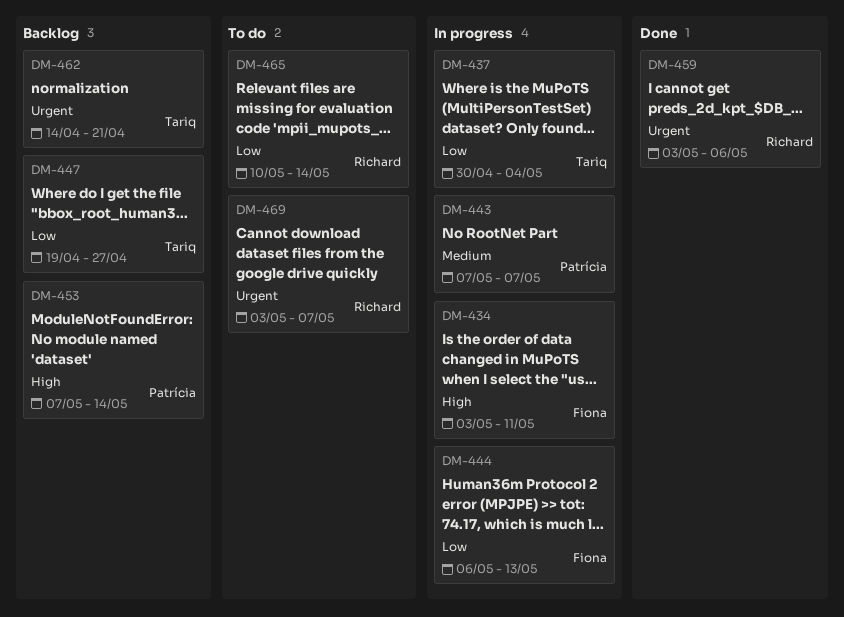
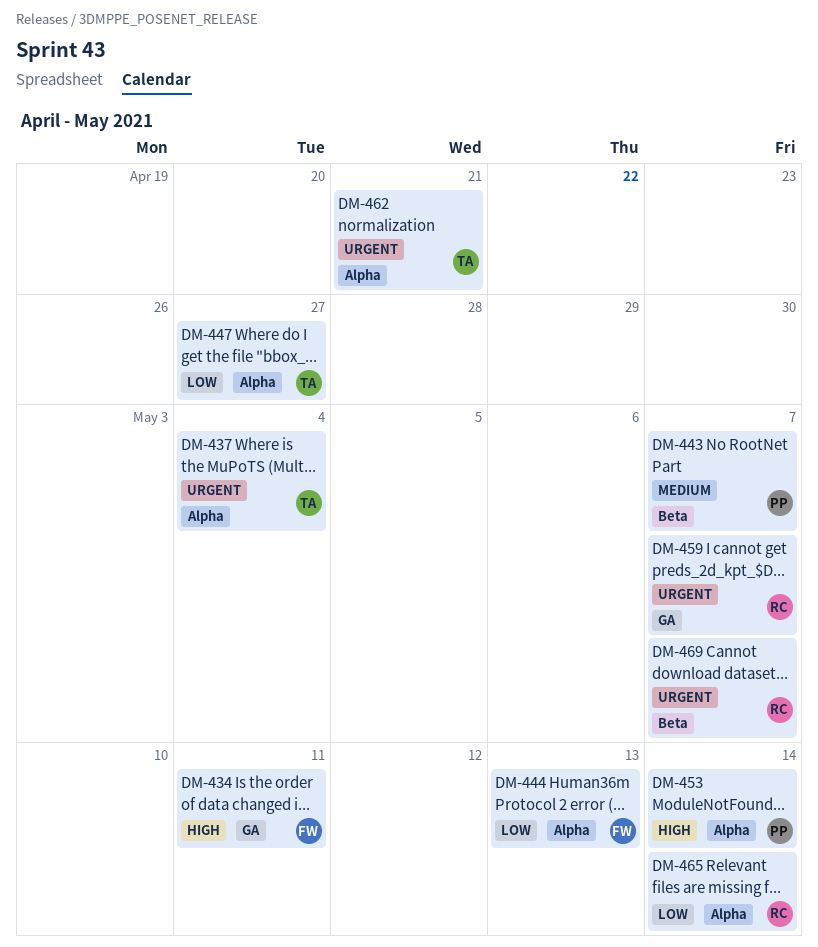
DM-437, priority: Low -> Urgent
DM-459, due: May 6 -> May 7

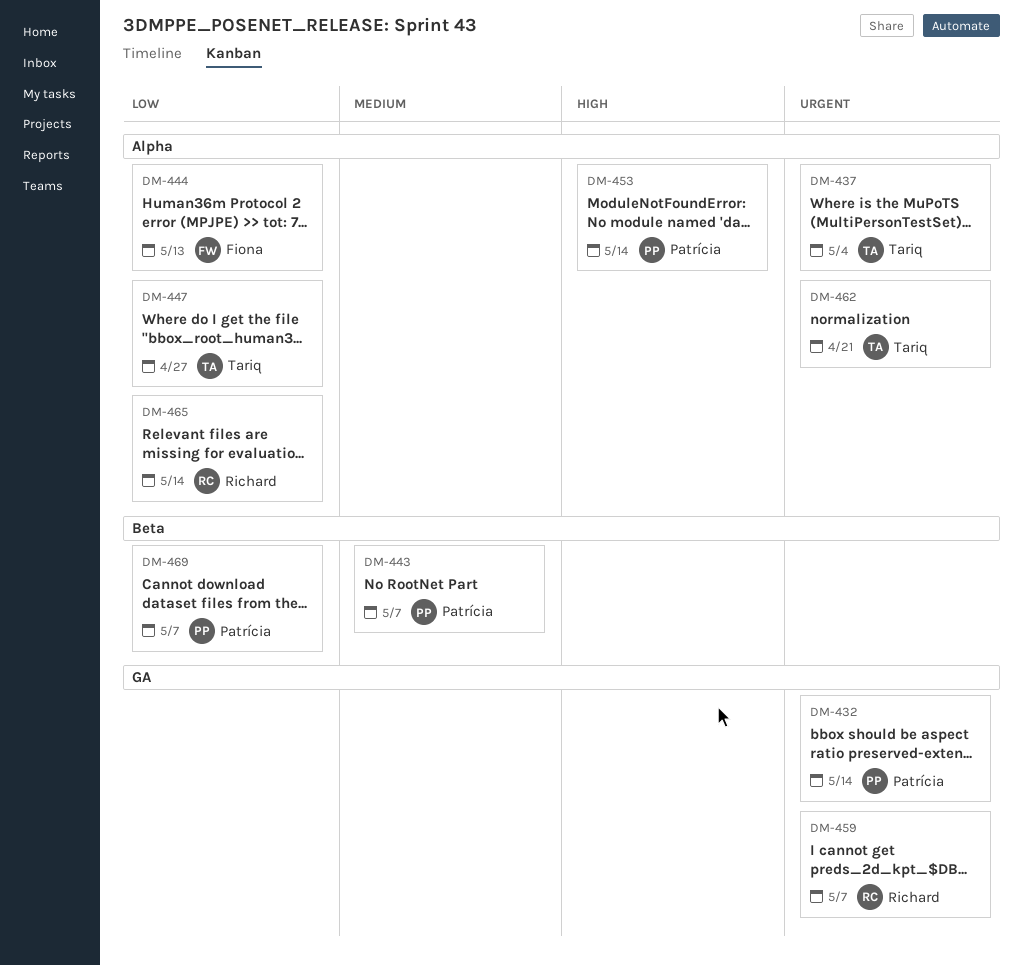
DM-432: none -> present
DM-434: present -> none
DM-469, owner: Richard -> Patrícia
DM-469, priority: Urgent -> Low

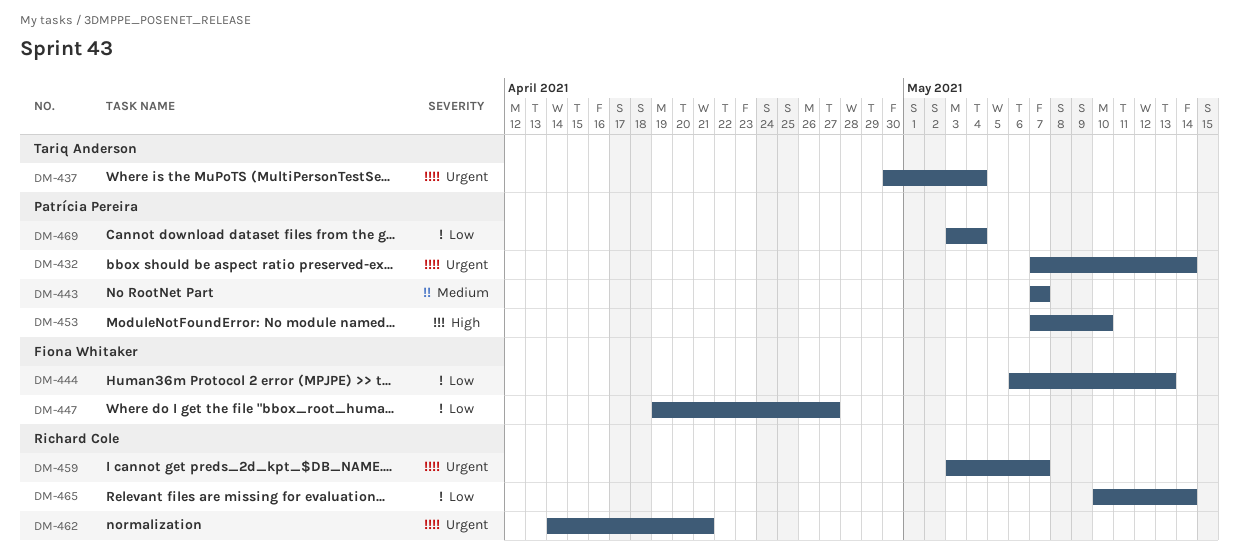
DM-447, owner: Tariq Anderson -> Fiona Whitaker
DM-453, due: May 14 -> May 10
DM-462, owner: Tariq Anderson -> Richard Cole
DM-469, due: May 7 -> May 4

